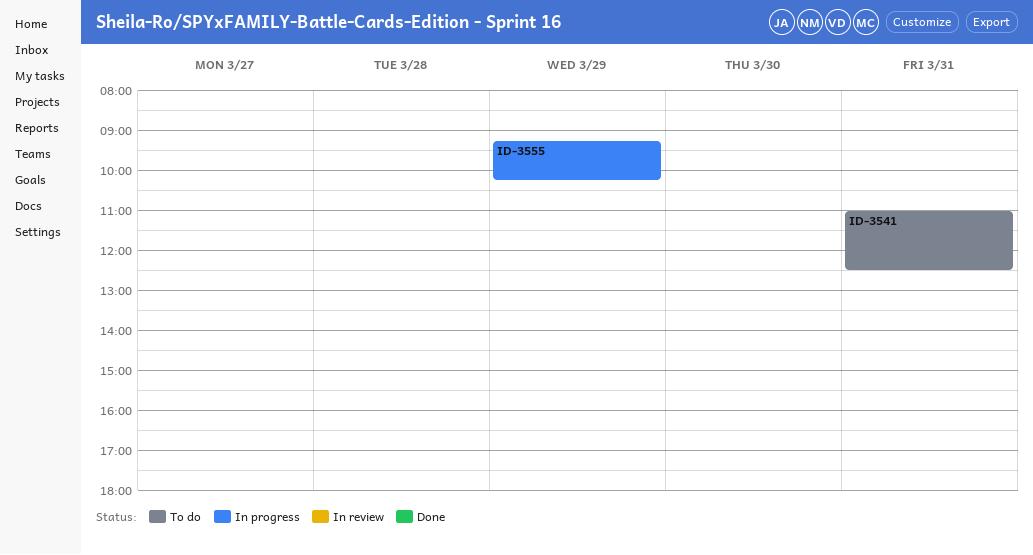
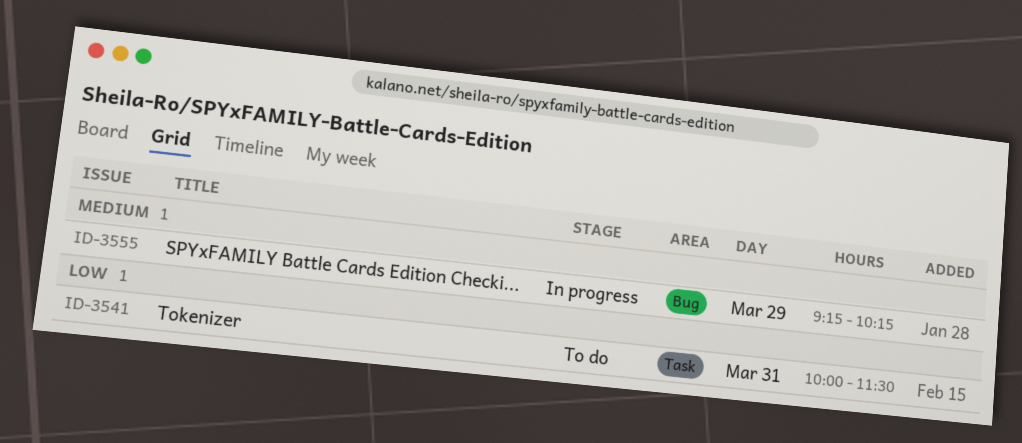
ID-3541, begins: 11:00 -> 10:00
ID-3541, ends: 12:30 -> 11:30

